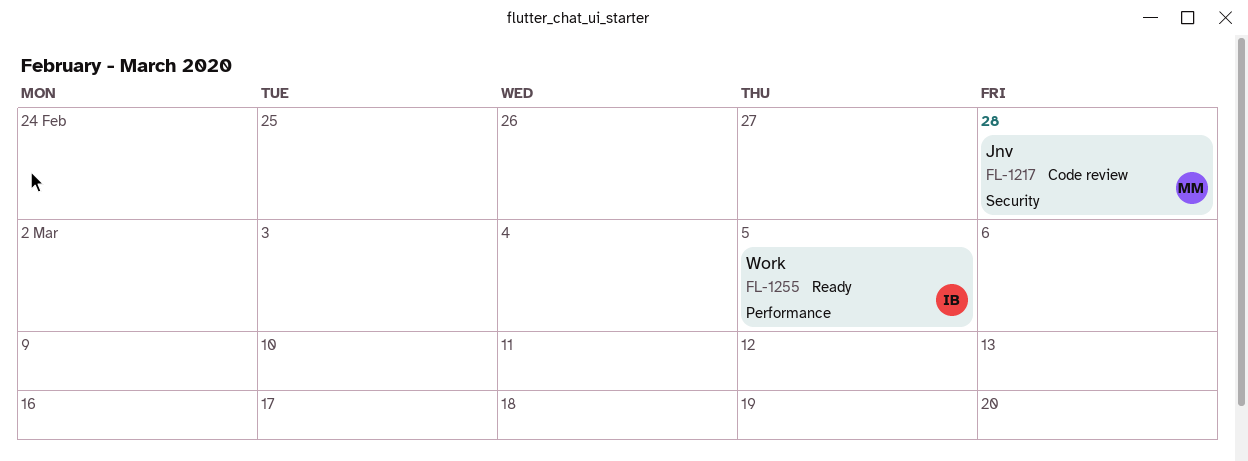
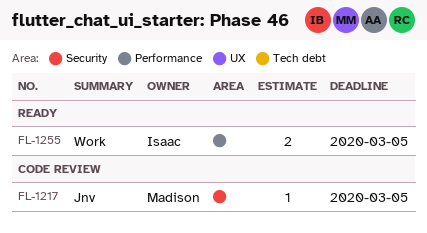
FL-1217, due: Feb 28 -> Mar 5

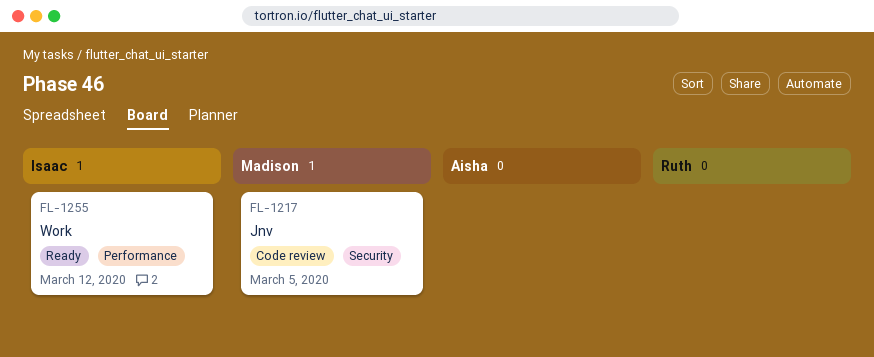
FL-1255, due: Mar 5 -> Mar 12

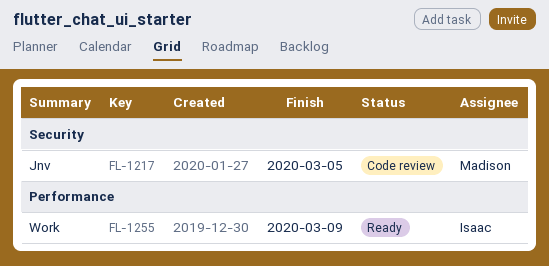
FL-1255, due: Mar 12 -> Mar 9

